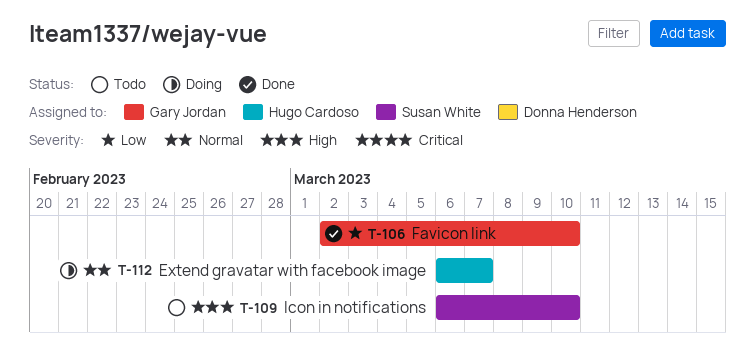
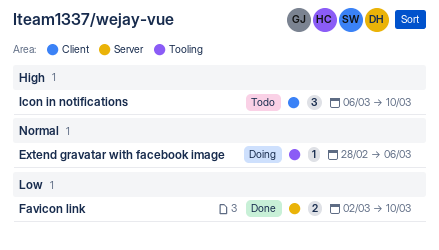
Extend gravatar with facebook image, start: Mar 6 -> Feb 28
Extend gravatar with facebook image, due: Mar 7 -> Mar 6

